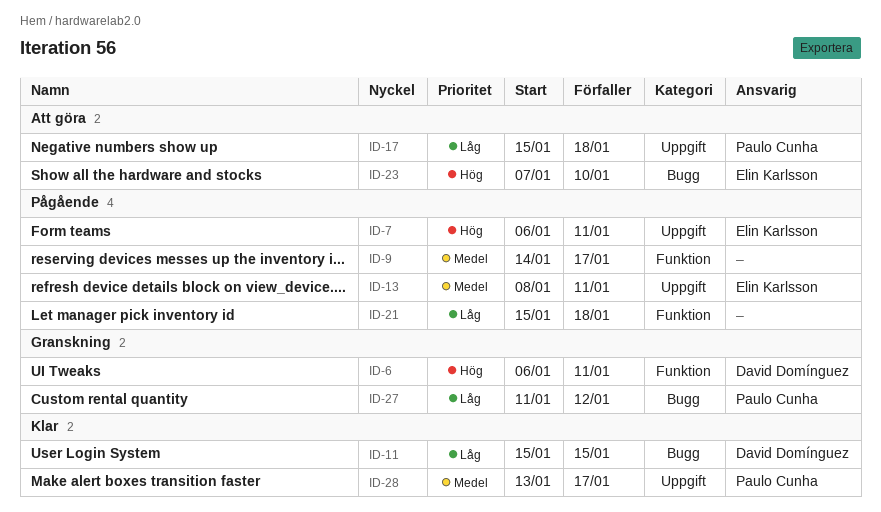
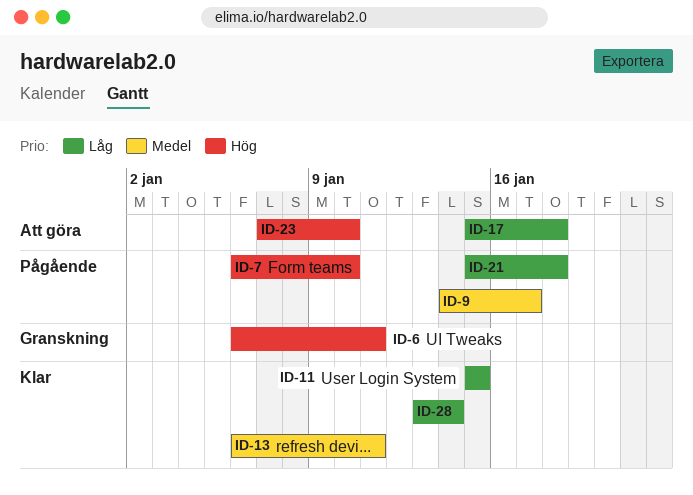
ID-7, due: Jan 11 -> Jan 10
ID-13, status: Pågående -> Klar
ID-13, start: Jan 8 -> Jan 6
ID-27: present -> none
ID-28, priority: Medel -> Låg
ID-28, due: Jan 17 -> Jan 14

